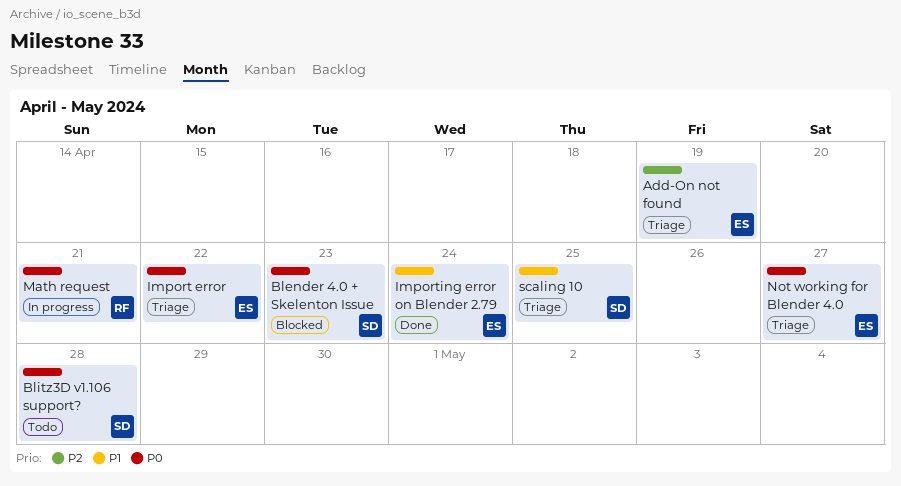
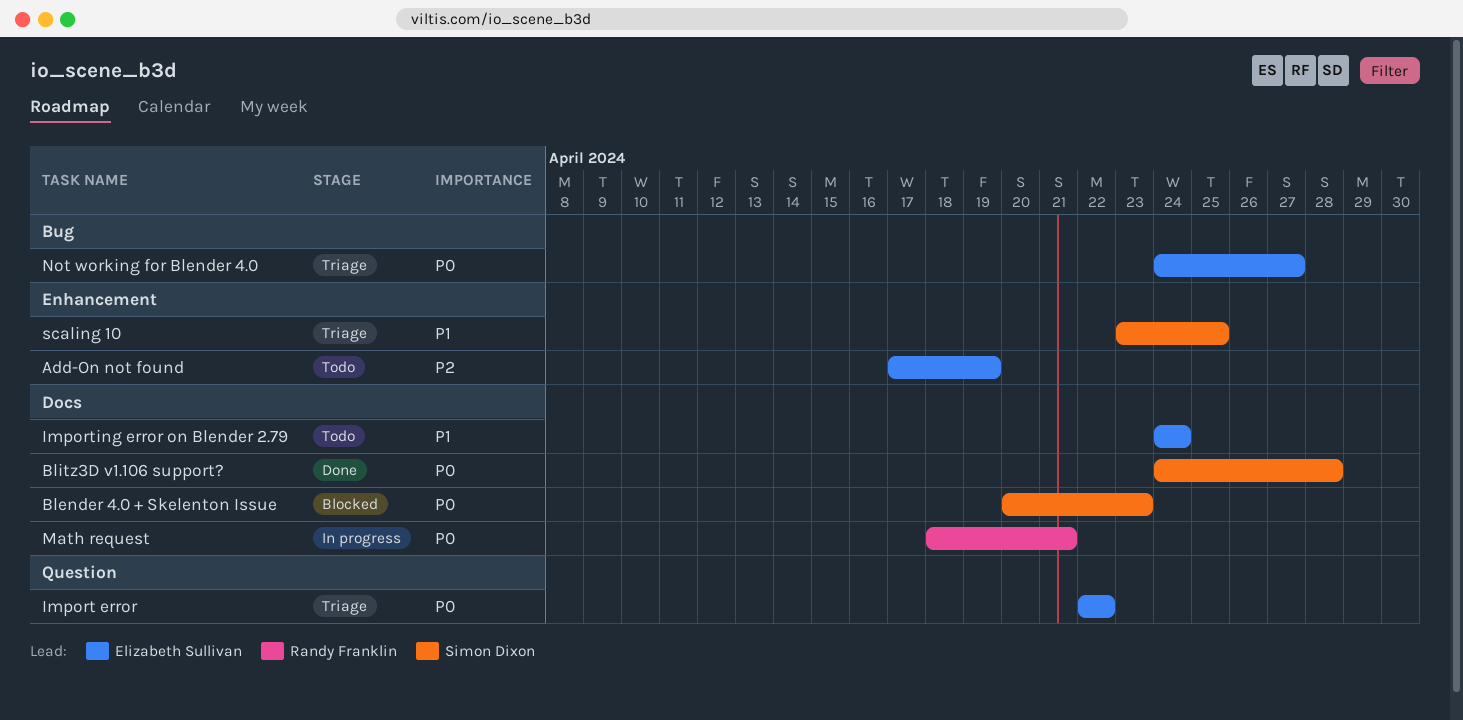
Add-On not found, status: Triage -> Todo
Blitz3D v1.106 support?, status: Todo -> Done
Importing error on Blender 2.79, status: Done -> Todo

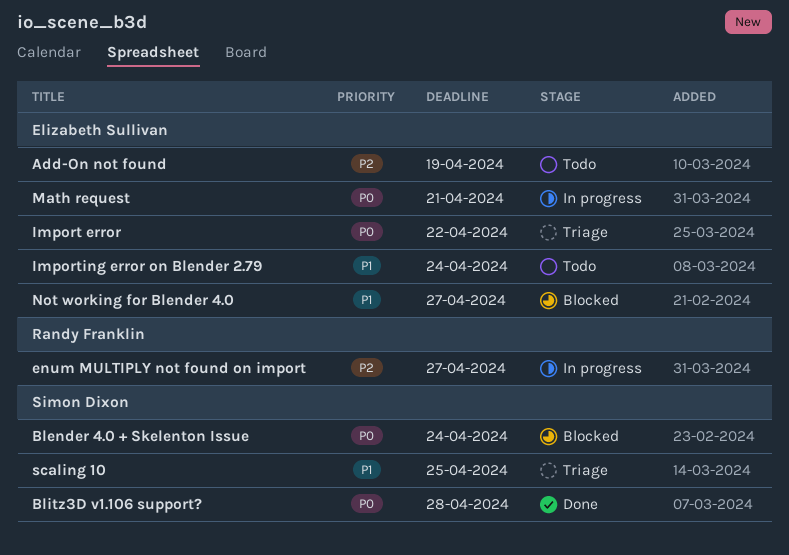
Blender 4.0 + Skelenton Issue, due: Apr 23 -> Apr 24
enum MULTIPLY not found on import: none -> present
Math request, owner: Randy Franklin -> Elizabeth Sullivan
Not working for Blender 4.0, status: Triage -> Blocked
Not working for Blender 4.0, priority: P0 -> P1

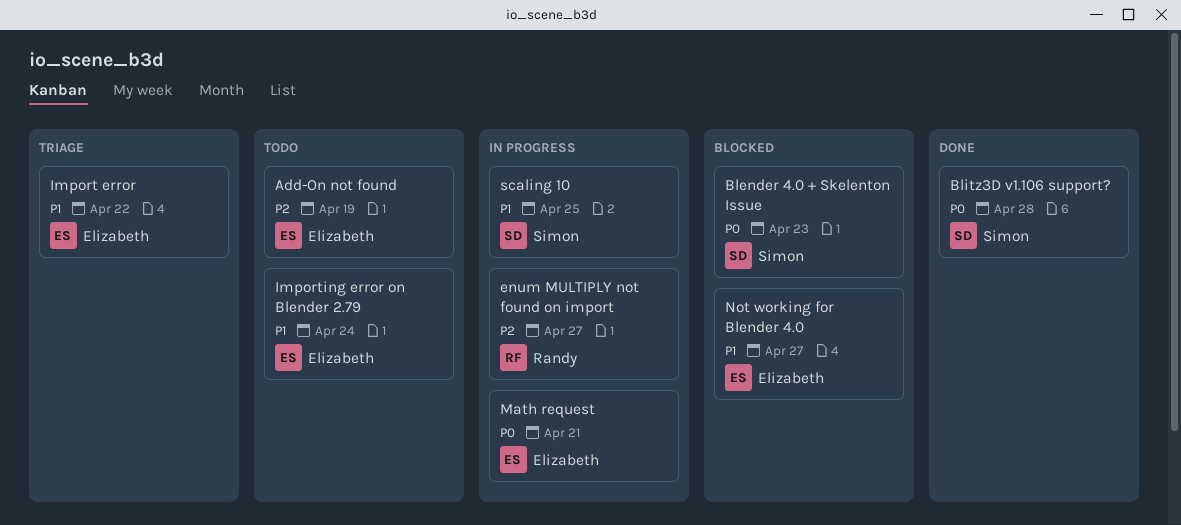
Blender 4.0 + Skelenton Issue, due: Apr 24 -> Apr 23
Import error, priority: P0 -> P1
scaling 10, status: Triage -> In progress

